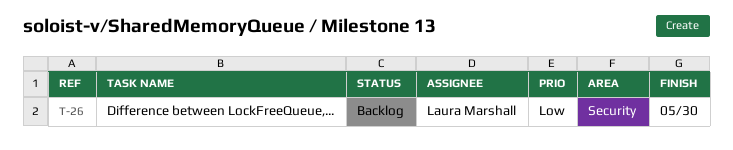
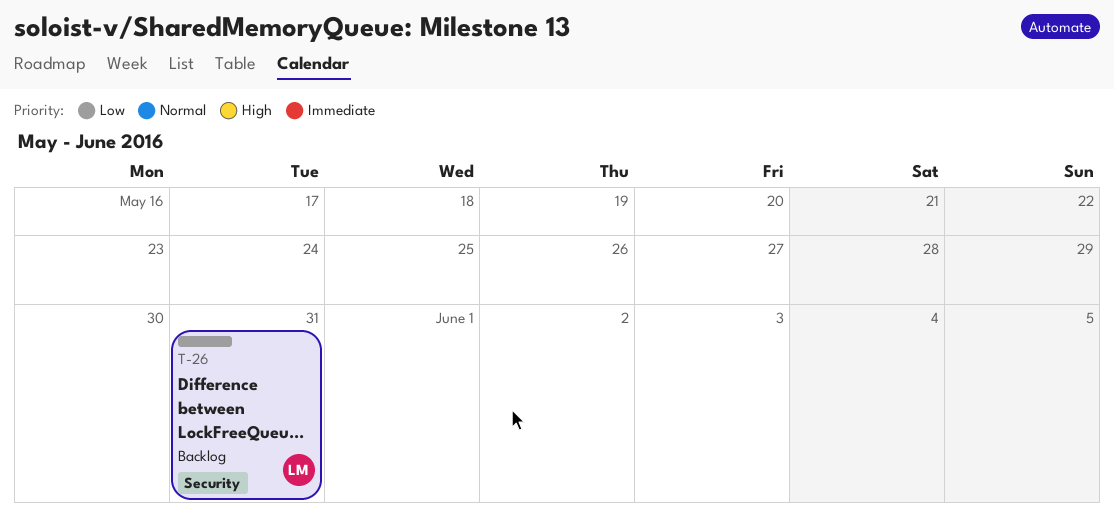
T-26, due: May 30 -> May 31

